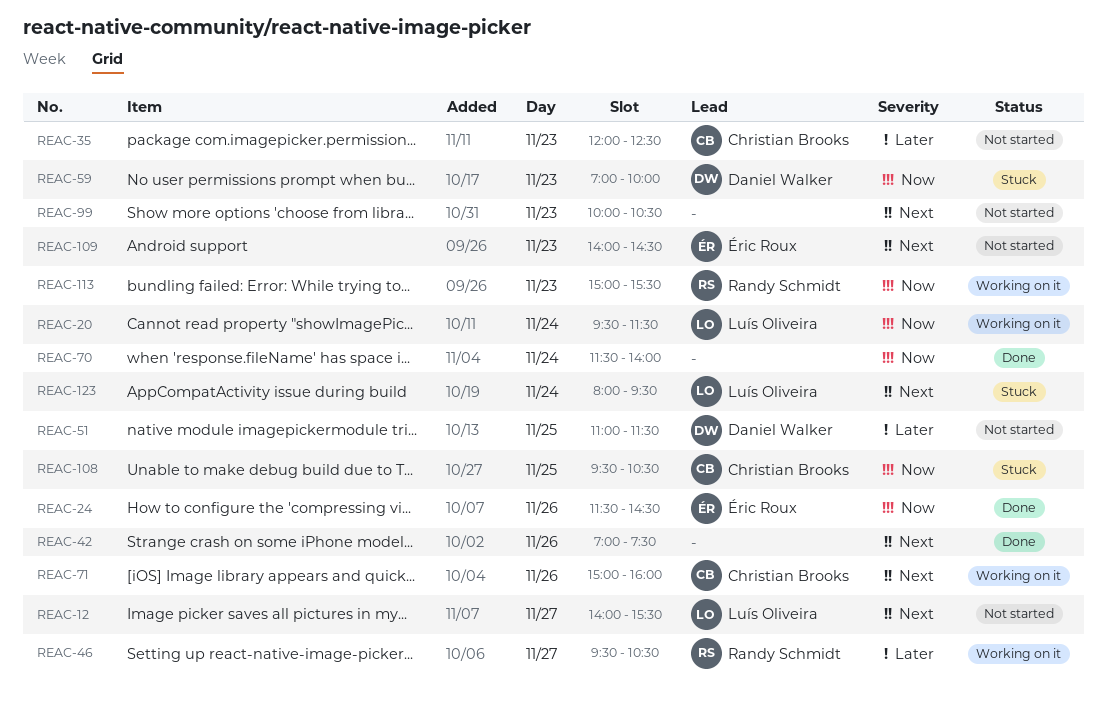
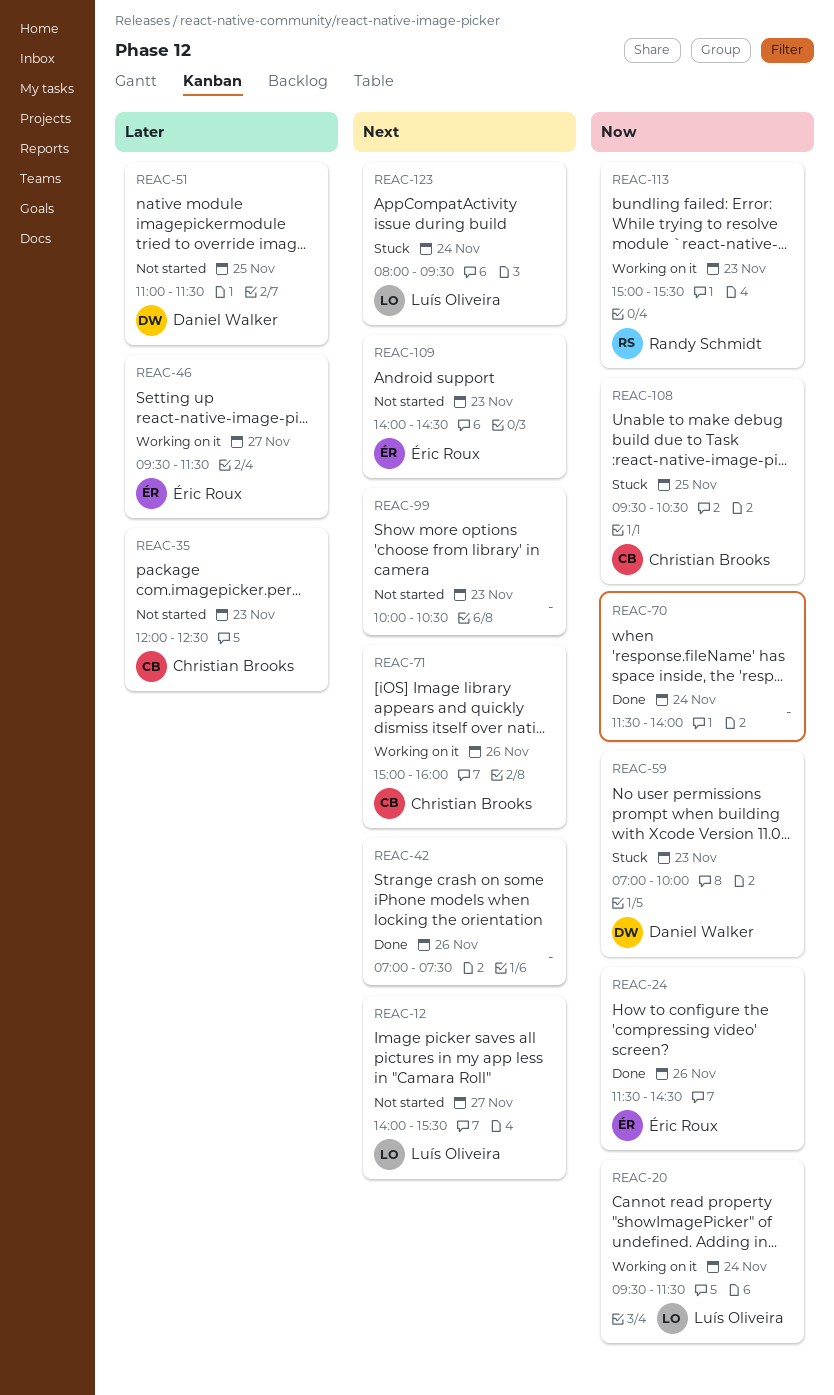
REAC-46, owner: Randy Schmidt -> Éric Roux
REAC-46, ends: 10:30 -> 11:30

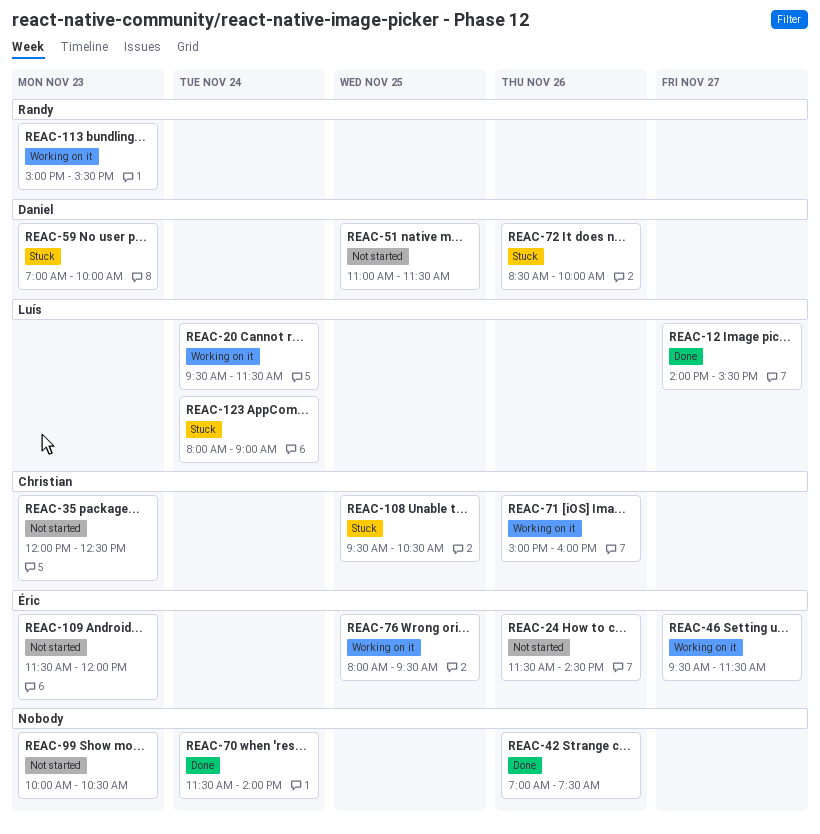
REAC-12, status: Not started -> Done
REAC-24, status: Done -> Not started
REAC-72: none -> present
REAC-76: none -> present
REAC-109, begins: 14:00 -> 11:30
REAC-109, ends: 14:30 -> 12:00
REAC-123, ends: 09:30 -> 09:00

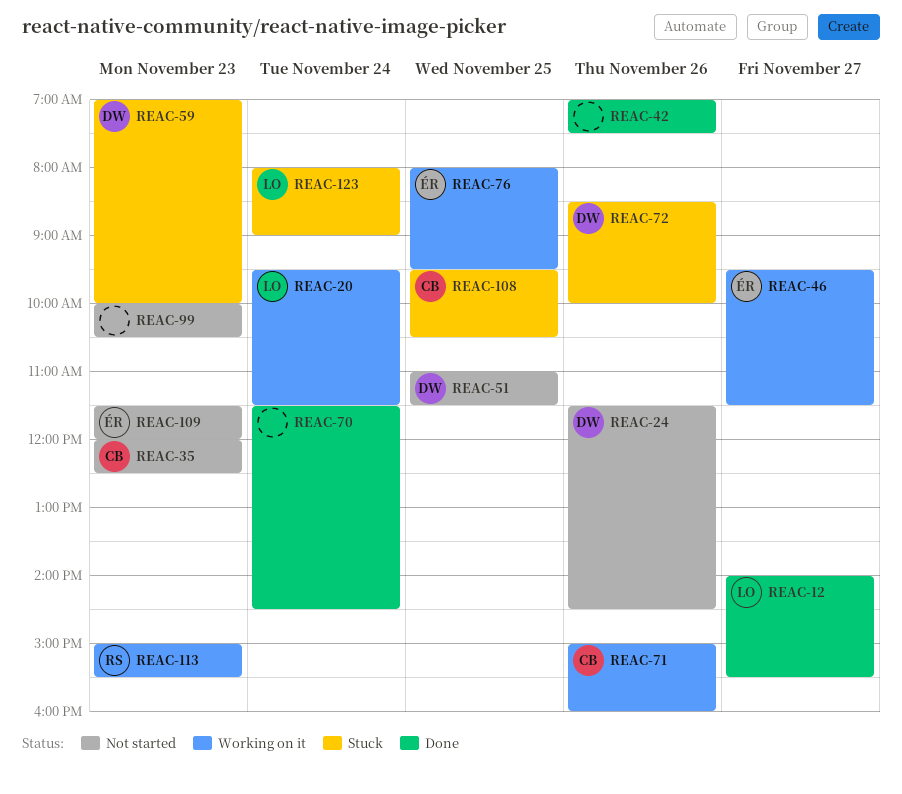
REAC-24, owner: Éric -> Daniel
REAC-70, ends: 14:00 -> 14:30

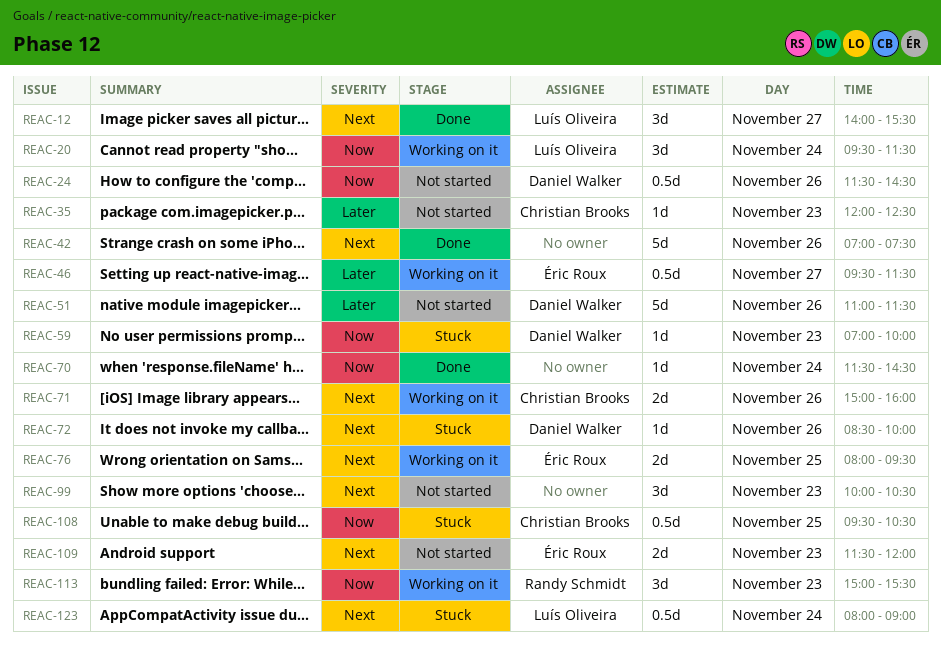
REAC-51, day: Nov 25 -> Nov 26

